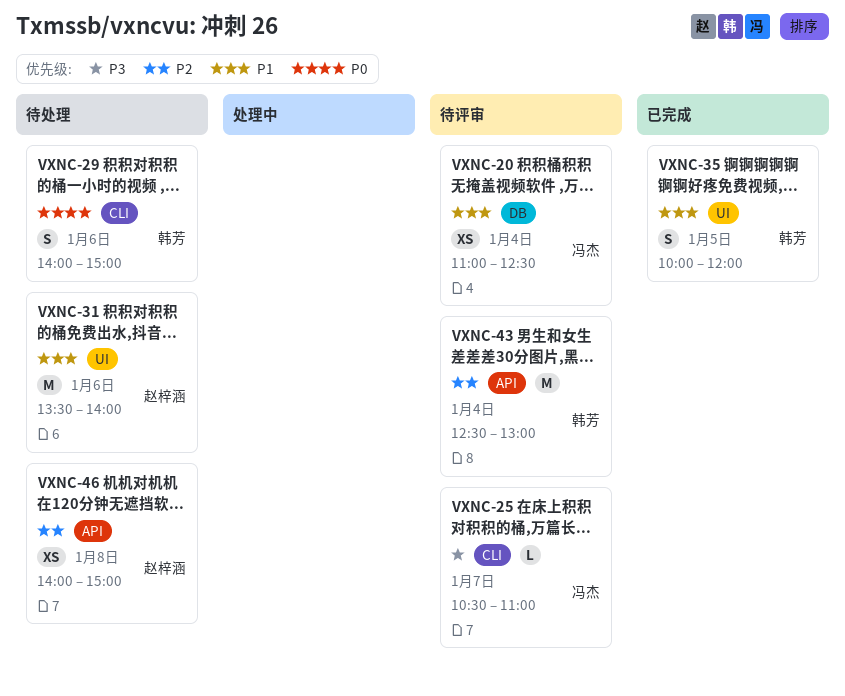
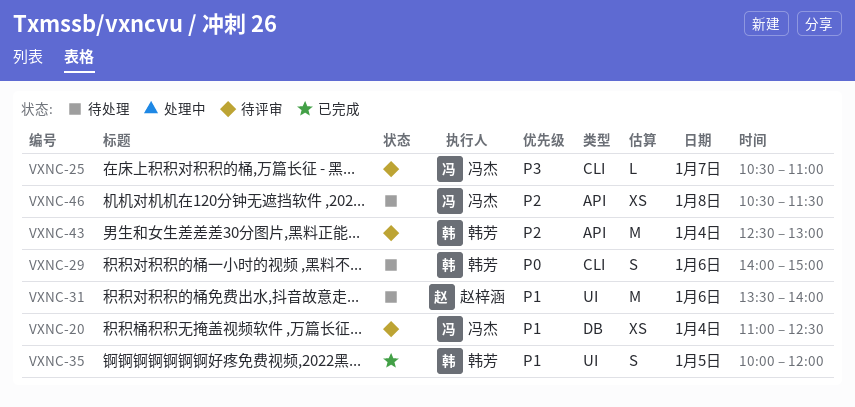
VXNC-46, owner: 赵梓涵 -> 冯杰
VXNC-46, begins: 14:00 -> 10:30
VXNC-46, ends: 15:00 -> 11:30

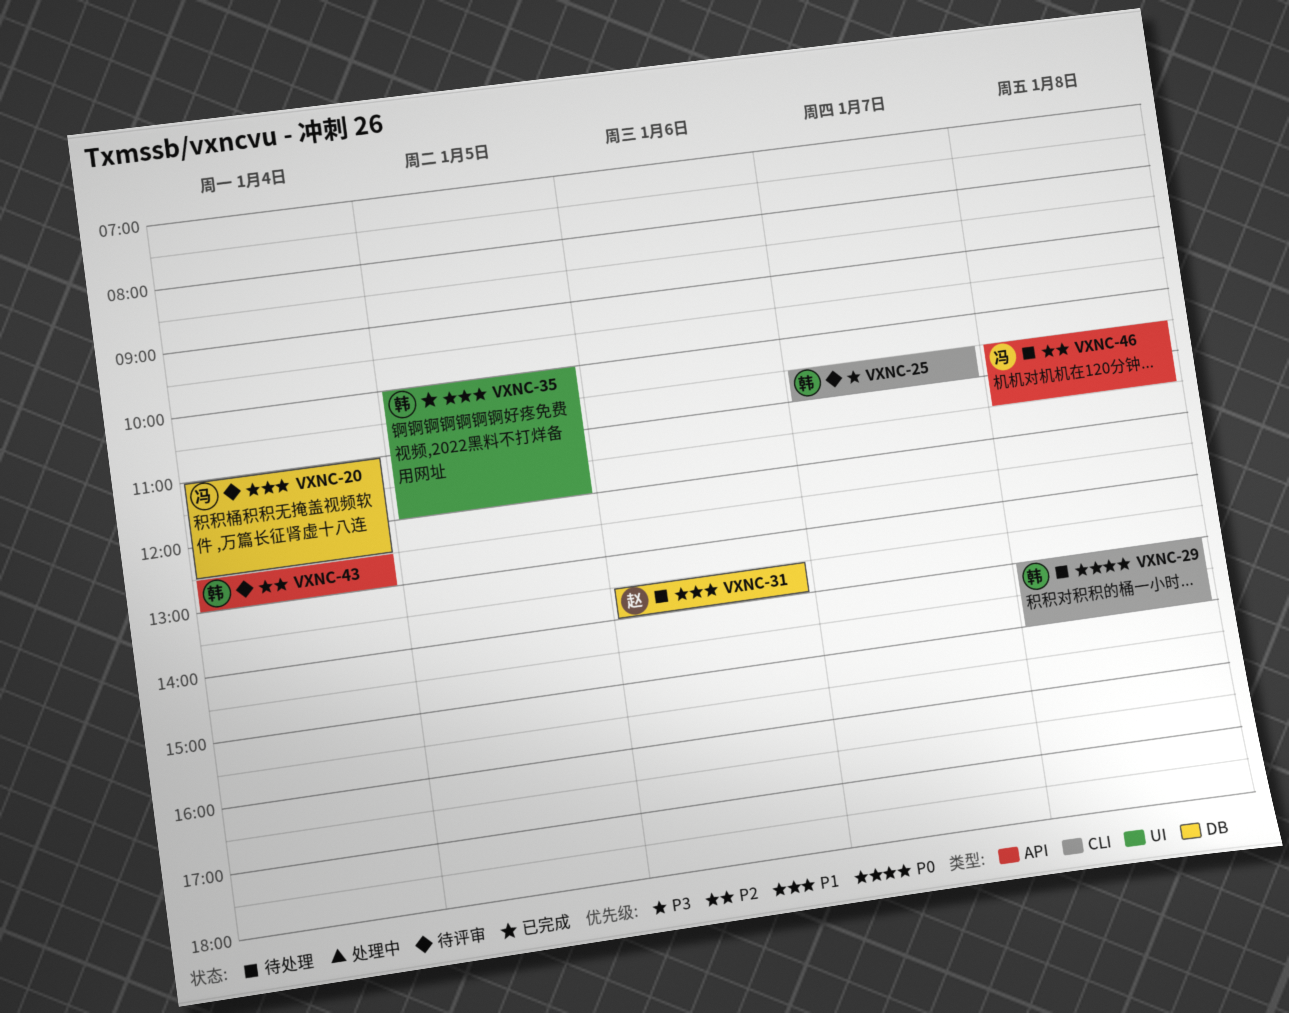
VXNC-25, owner: 冯杰 -> 韩芳
VXNC-29, day: Jan 6 -> Jan 8
VXNC-31, label: UI -> DB

